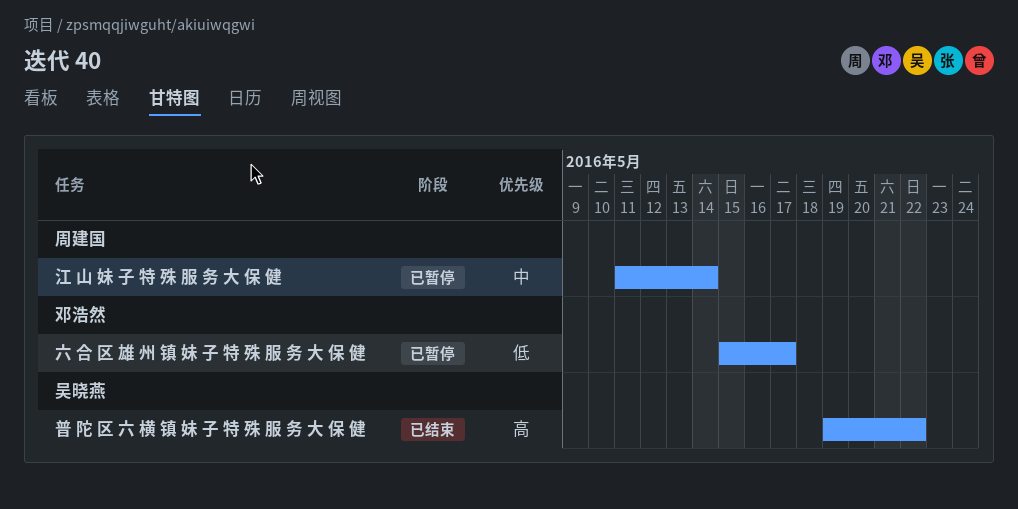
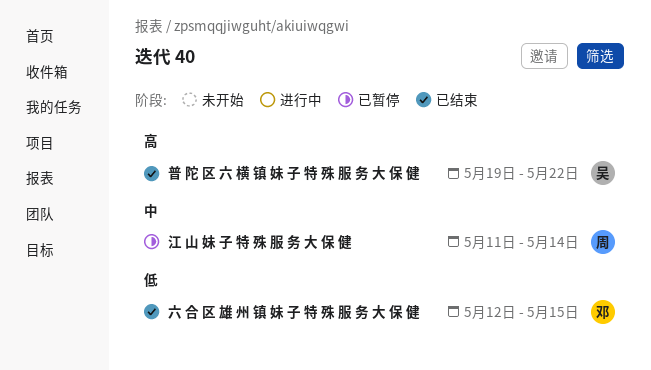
六 合 区 雄 州 镇 妹 子 特 殊 服 务 大 保 健, status: 已暂停 -> 已结束
六 合 区 雄 州 镇 妹 子 特 殊 服 务 大 保 健, start: May 15 -> May 12
六 合 区 雄 州 镇 妹 子 特 殊 服 务 大 保 健, due: May 17 -> May 15

